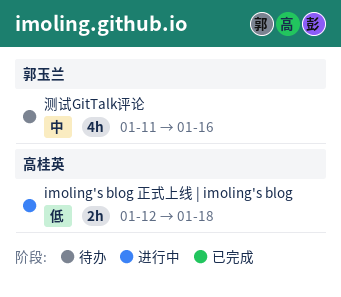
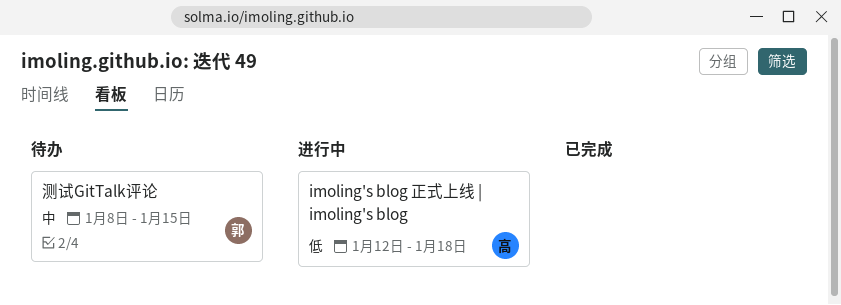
测试GitTalk评论, start: Jan 11 -> Jan 8
测试GitTalk评论, due: Jan 16 -> Jan 15

